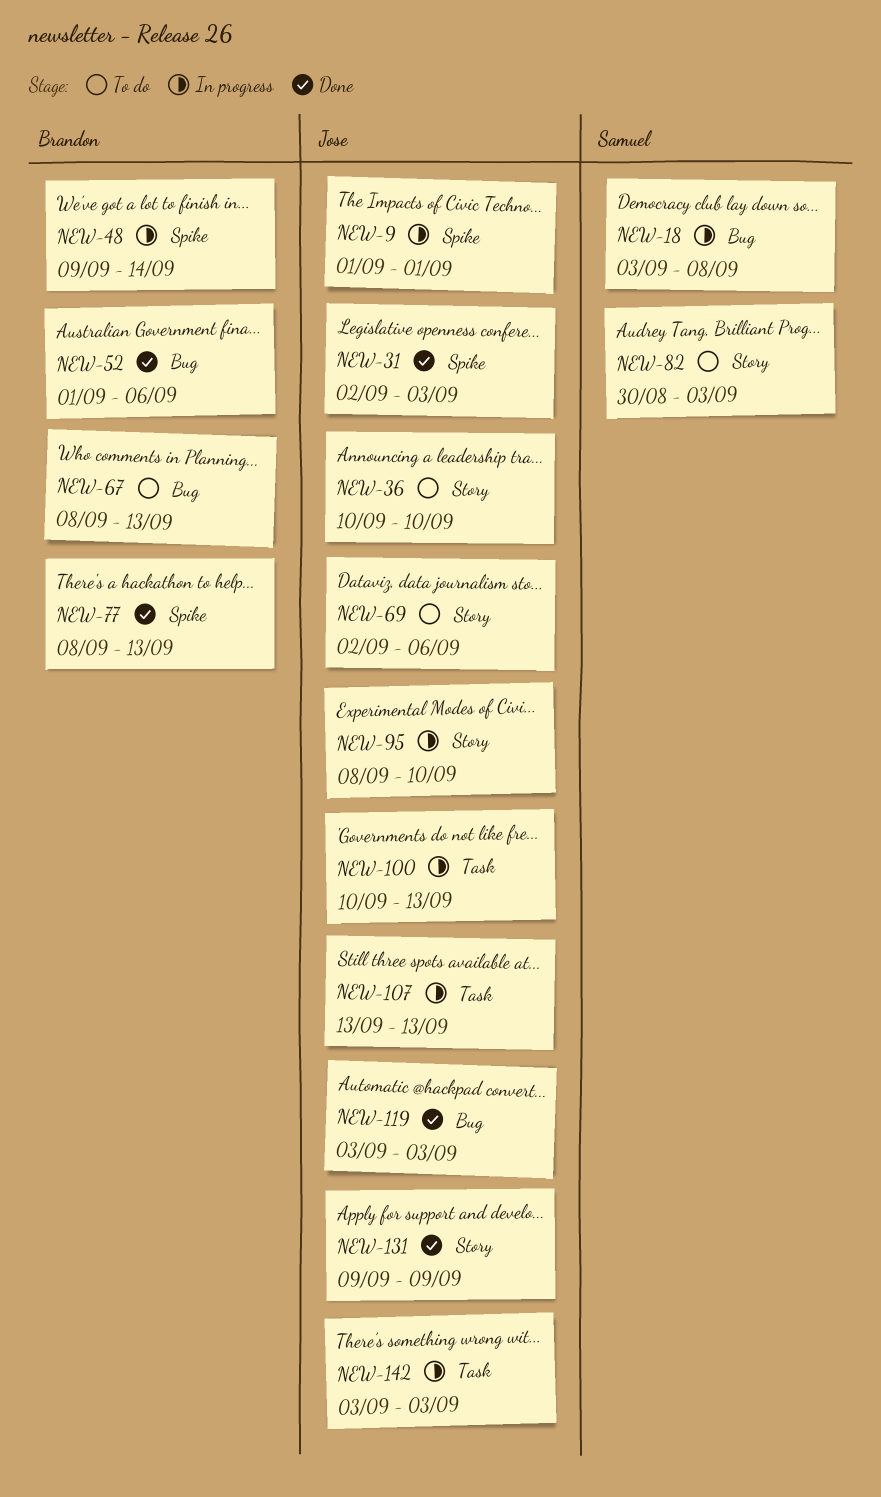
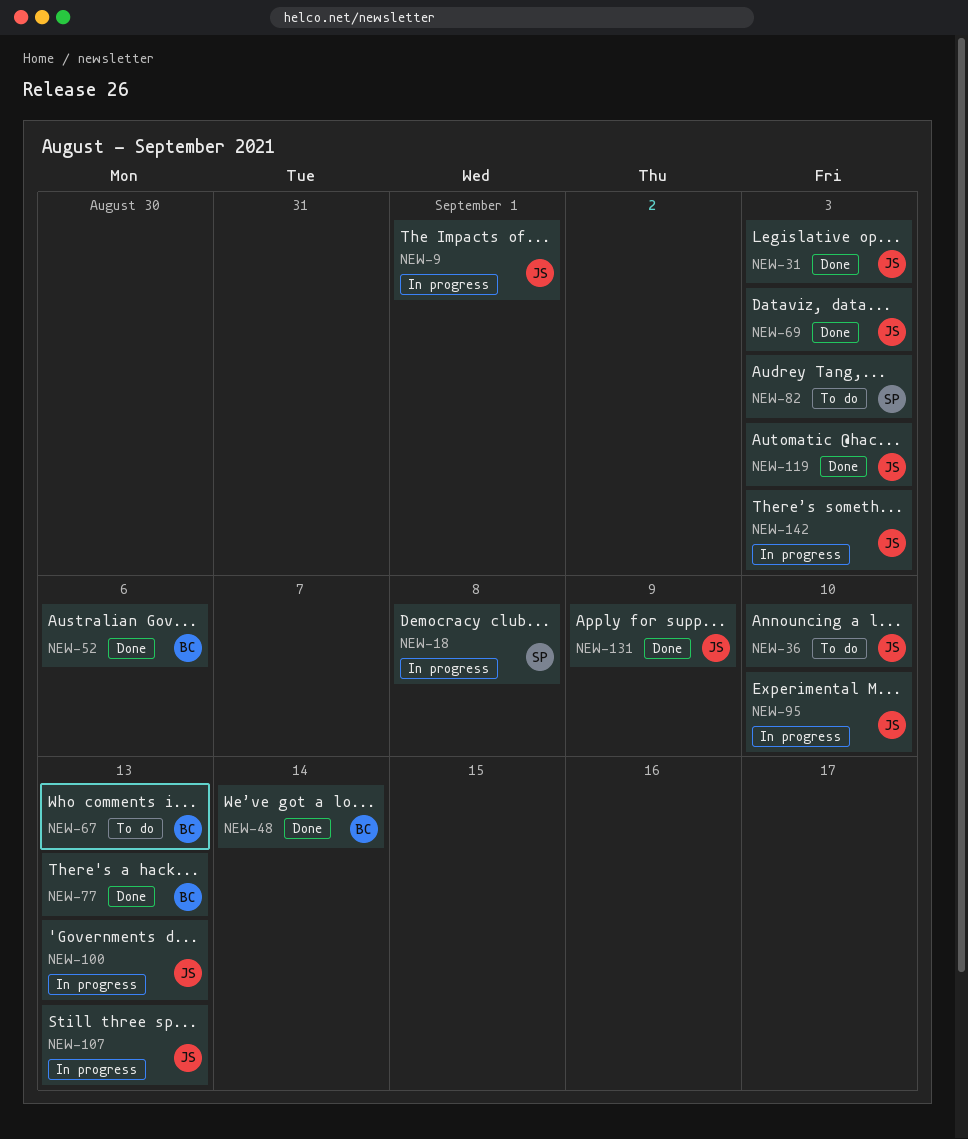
NEW-48, status: In progress -> Done
NEW-69, status: To do -> Done
NEW-69, due: Sep 6 -> Sep 3

